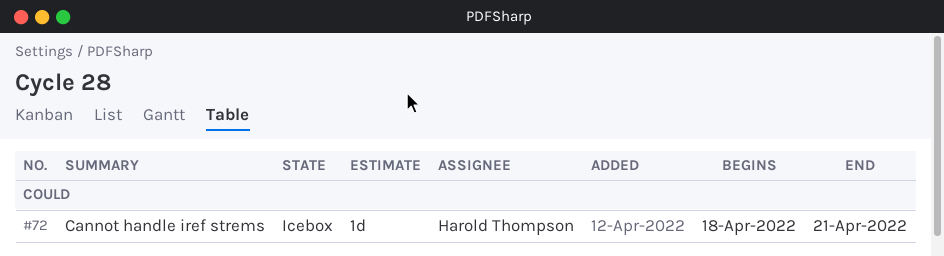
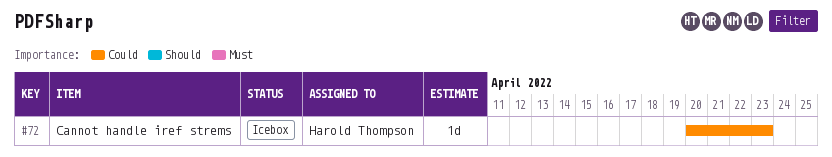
#72, start: Apr 18 -> Apr 20
#72, due: Apr 21 -> Apr 23

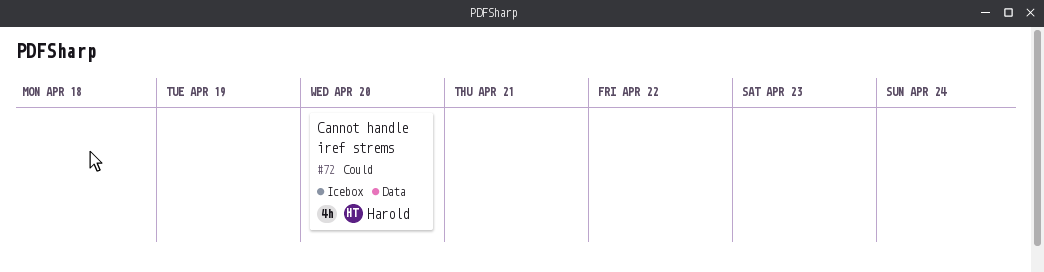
#72, estimate: 1d -> 4h
#72, due: Apr 23 -> Apr 20

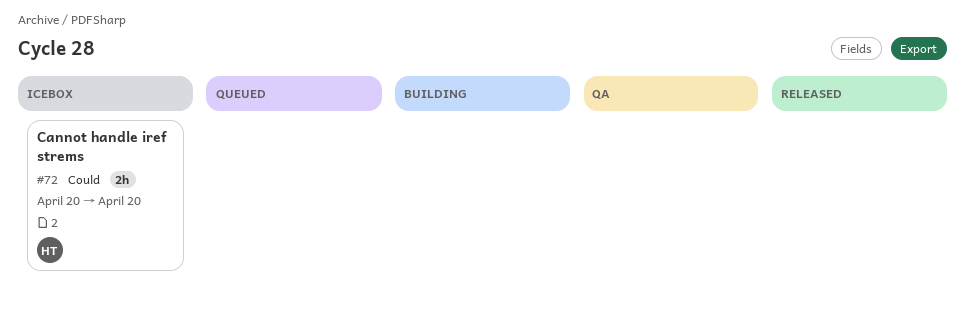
#72, estimate: 4h -> 2h

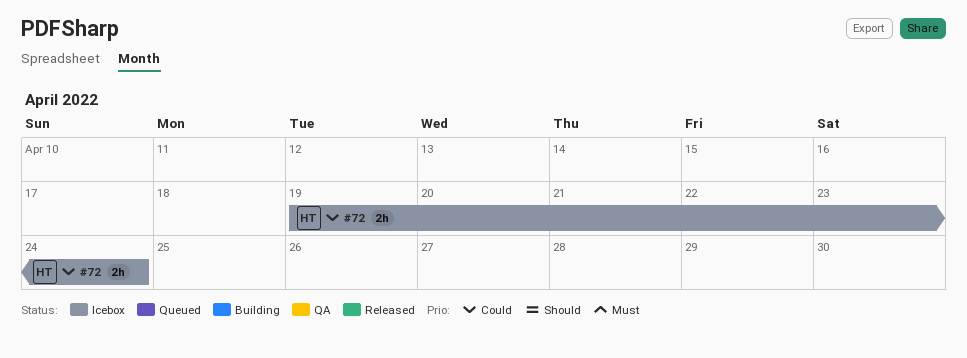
#72, start: Apr 20 -> Apr 19
#72, due: Apr 20 -> Apr 24

